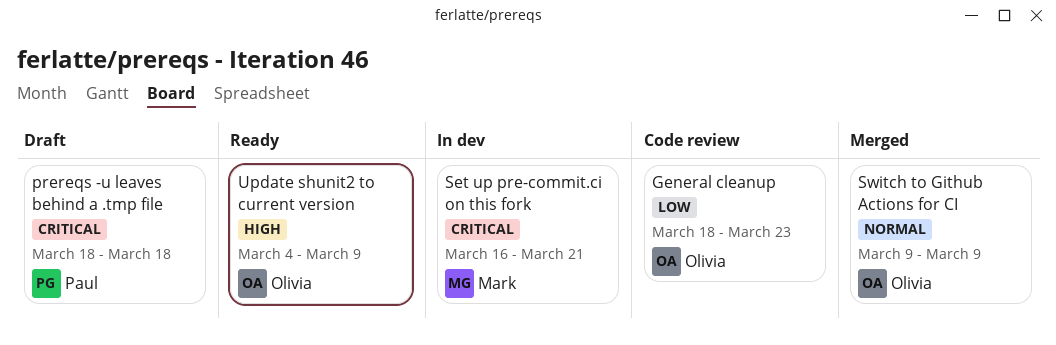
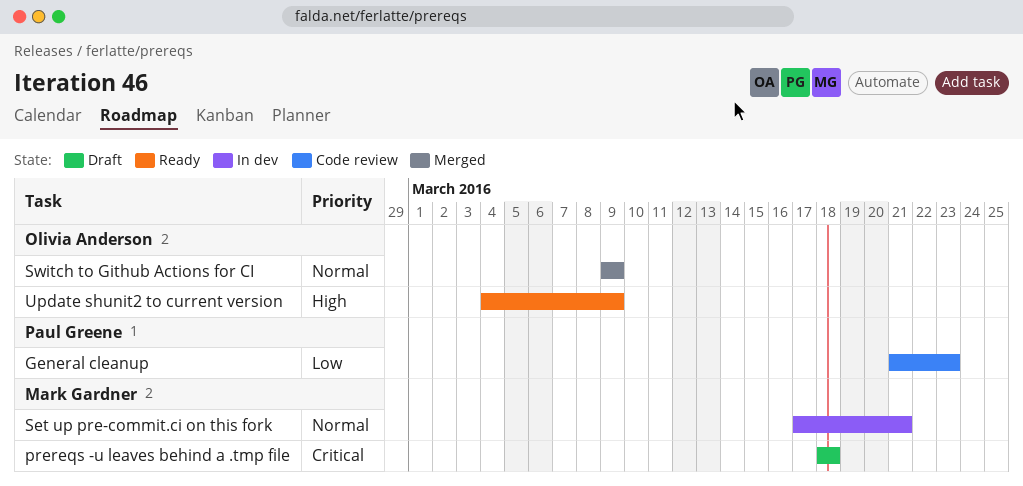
General cleanup, owner: Olivia Anderson -> Paul Greene
General cleanup, start: Mar 18 -> Mar 21
prereqs -u leaves behind a .tmp file, owner: Paul Greene -> Mark Gardner
Set up pre-commit.ci on this fork, priority: Critical -> Normal
Set up pre-commit.ci on this fork, start: Mar 16 -> Mar 17

